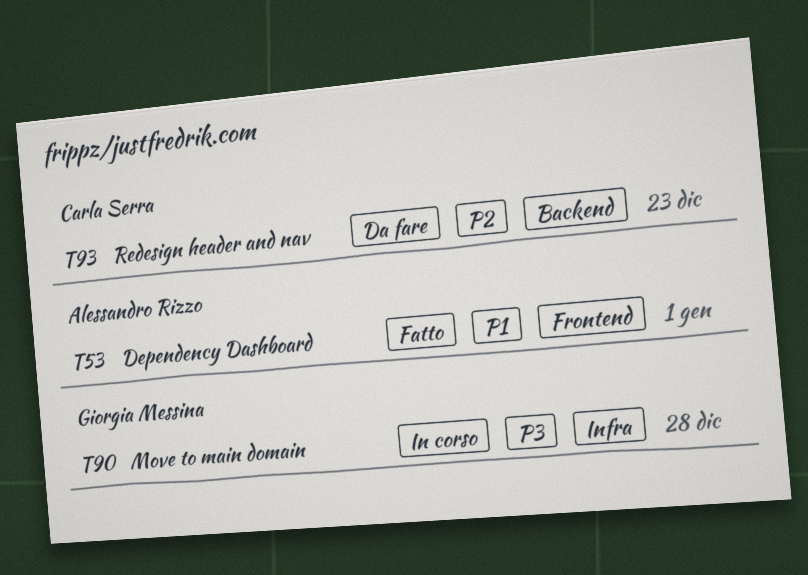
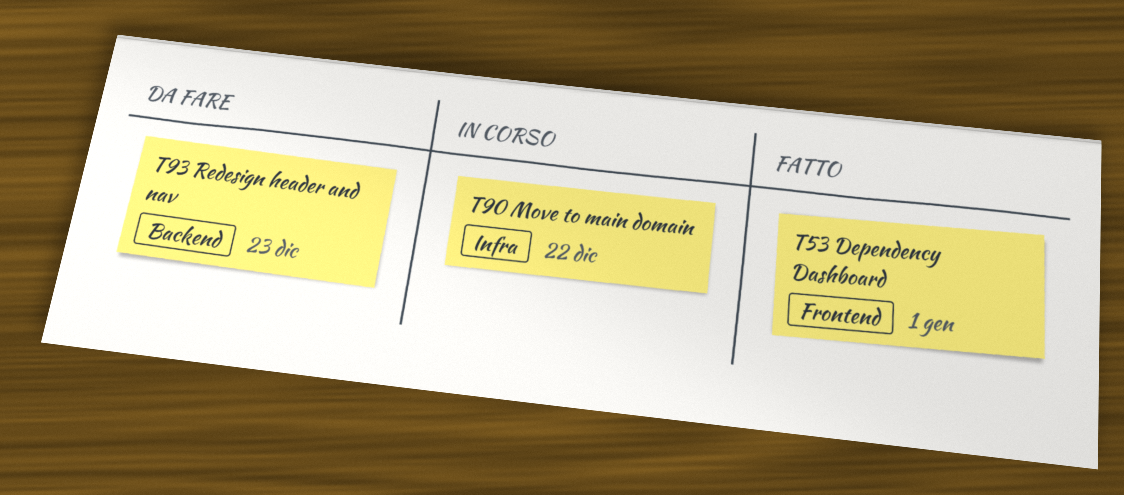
T90, due: Dec 28 -> Dec 22

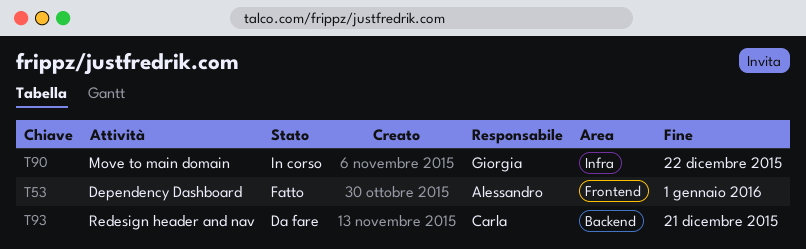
T93, due: Dec 23 -> Dec 21

